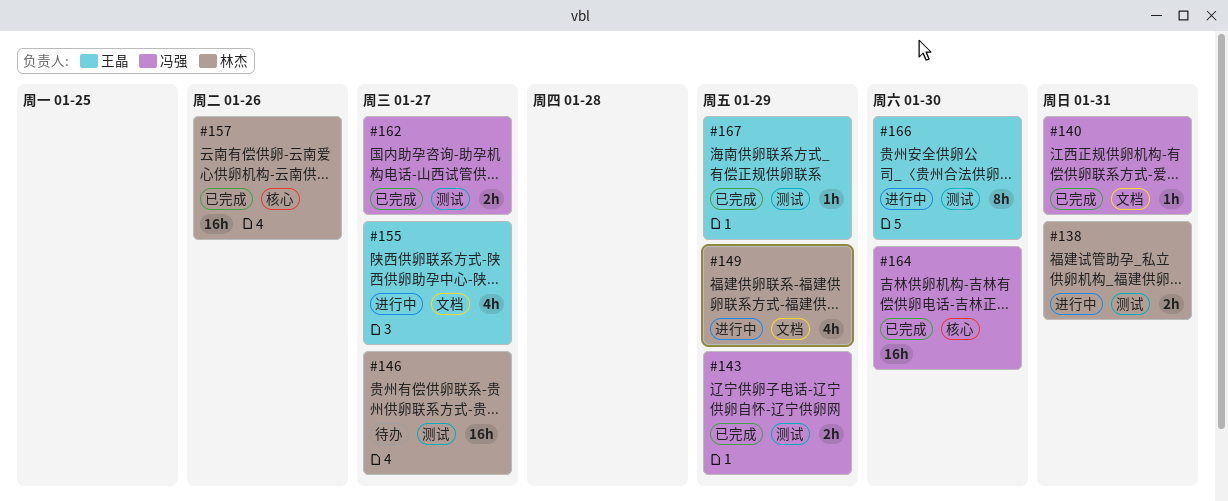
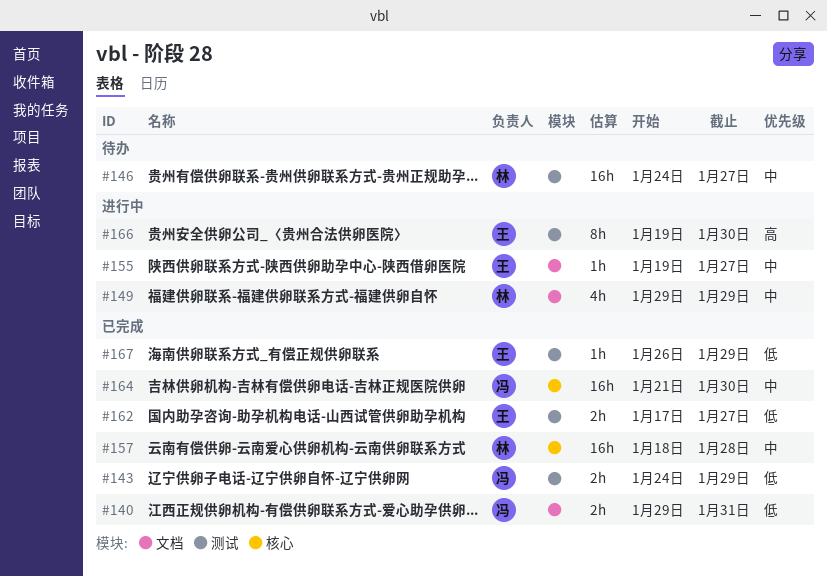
#138: present -> none
#140, estimate: 1h -> 2h
#155, estimate: 4h -> 1h
#157, due: Jan 26 -> Jan 28
#162, owner: 冯强 -> 王晶

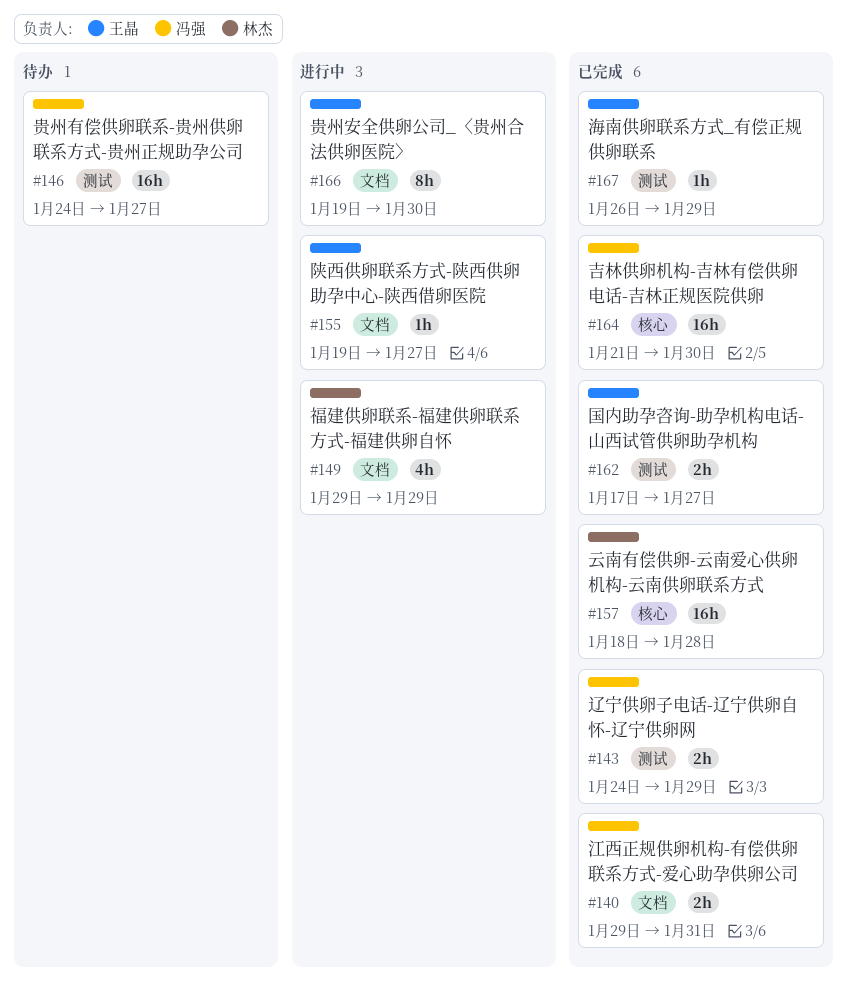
#146, owner: 林杰 -> 冯强
#166, label: 测试 -> 文档

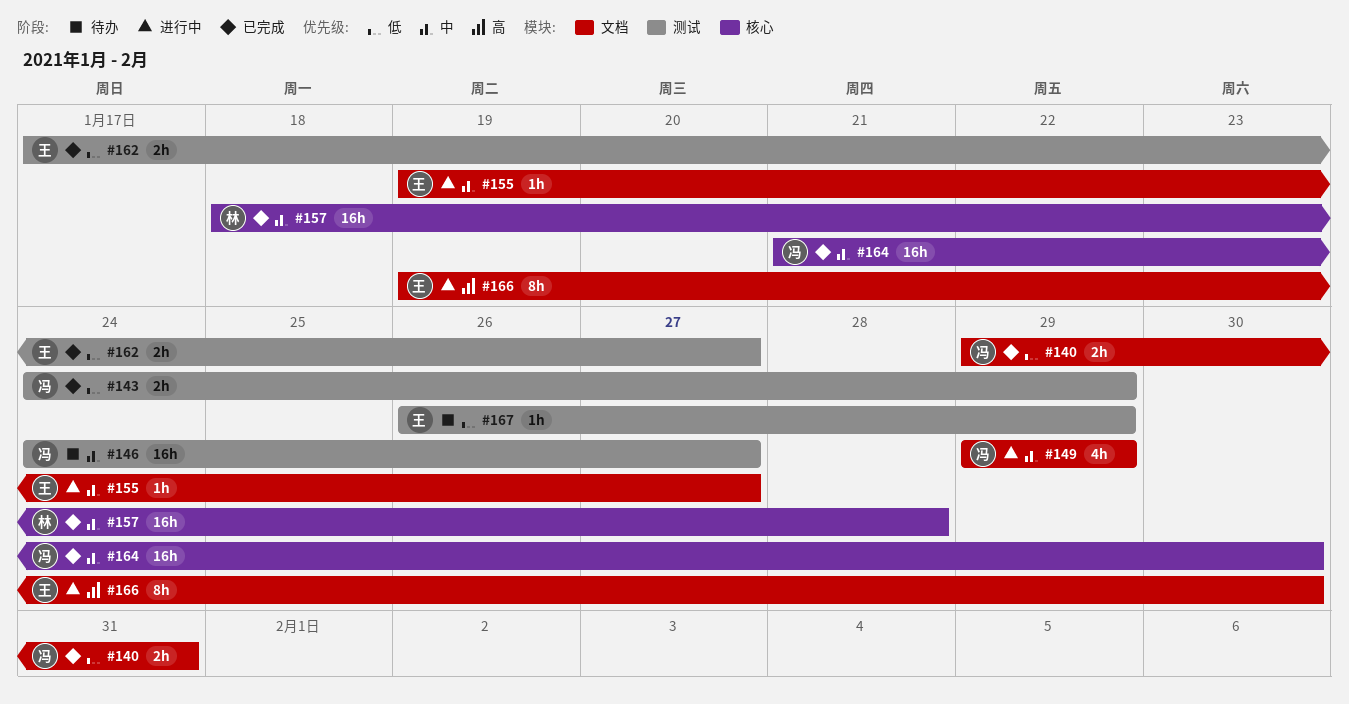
#149, owner: 林杰 -> 冯强
#167, status: 已完成 -> 待办

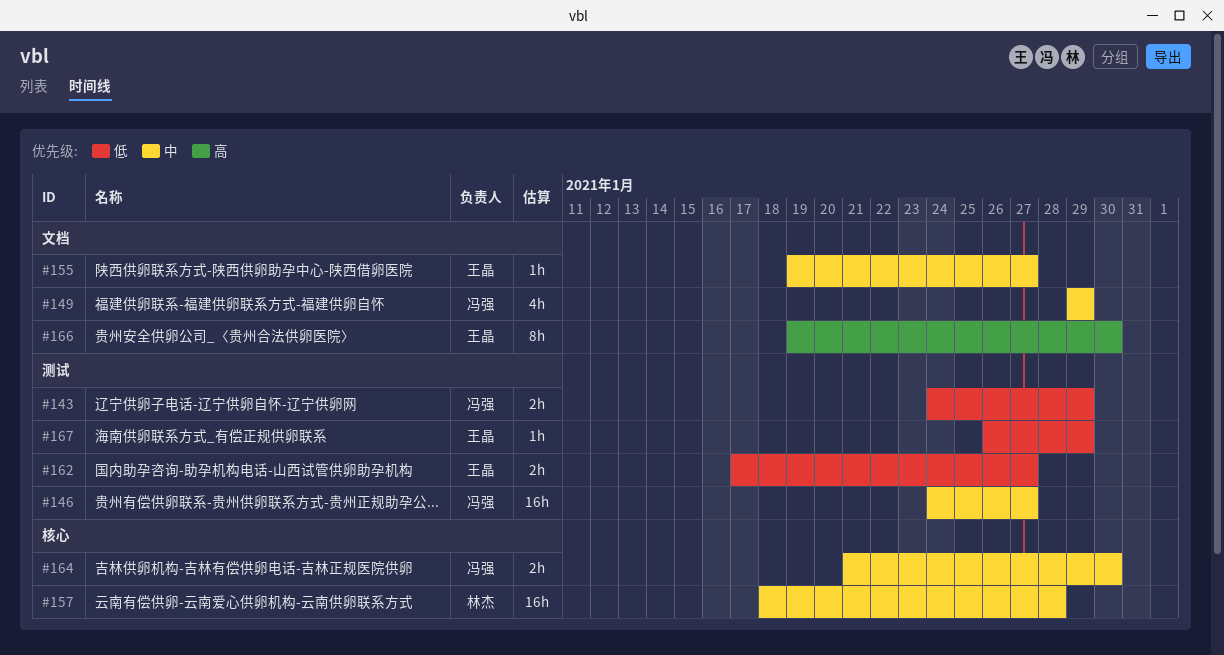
#140: present -> none
#164, estimate: 16h -> 2h

